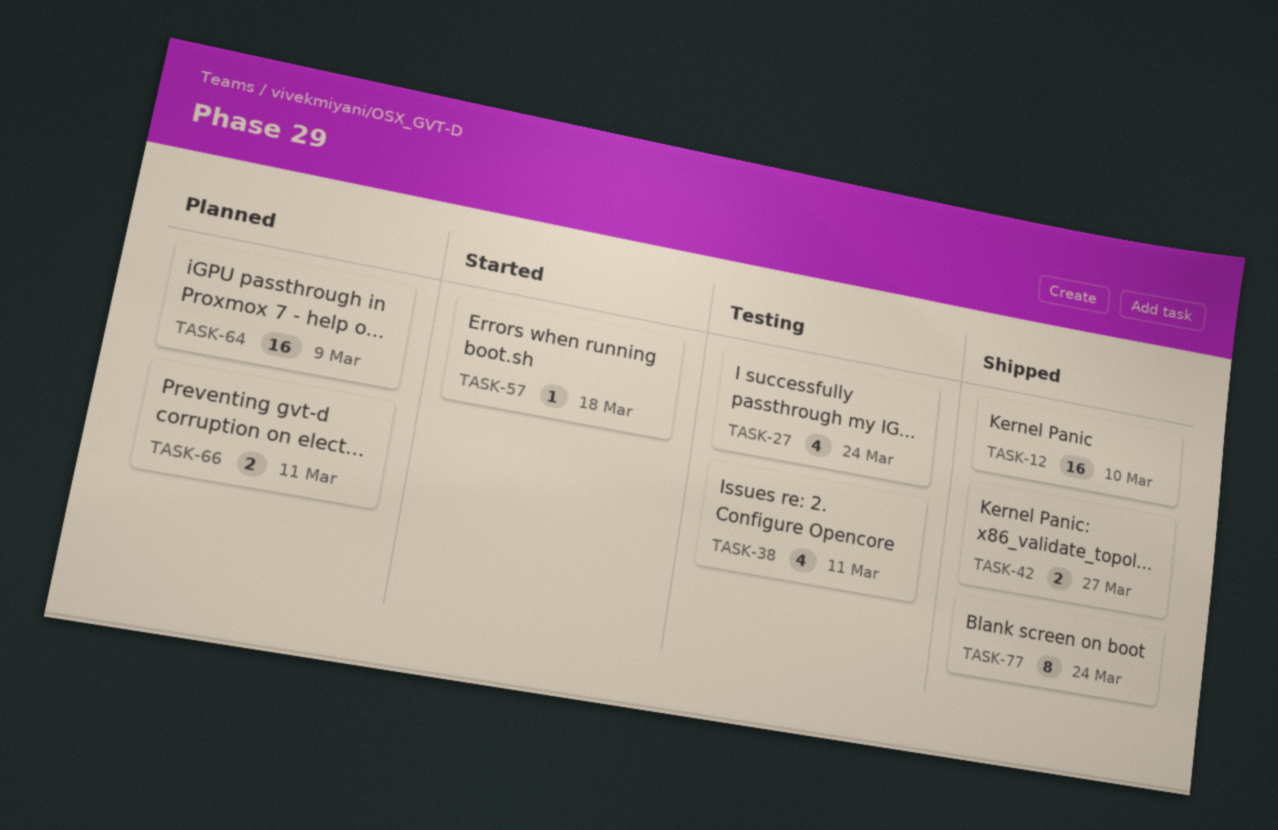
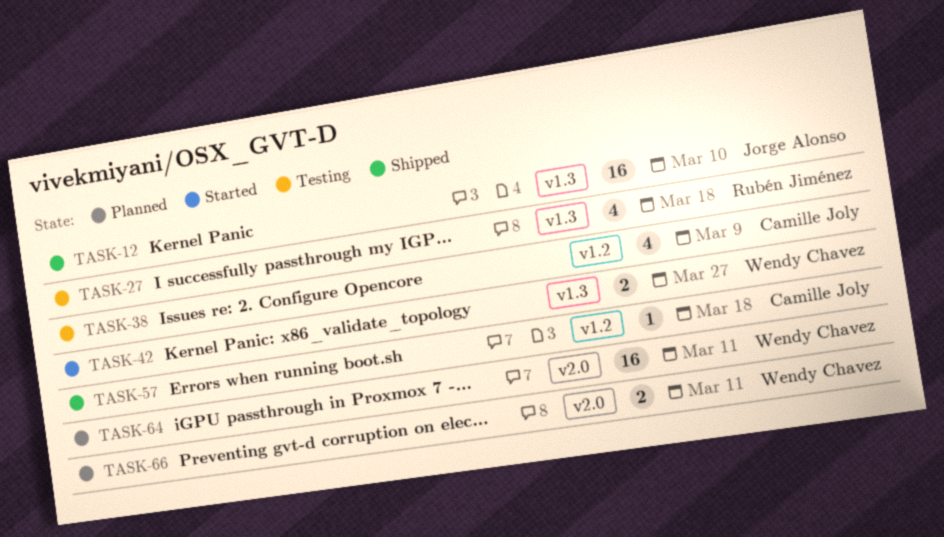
TASK-27, due: Mar 24 -> Mar 18
TASK-38, due: Mar 11 -> Mar 9
TASK-42, status: Shipped -> Started
TASK-57, status: Started -> Shipped
TASK-64, due: Mar 9 -> Mar 11
TASK-77: present -> none

